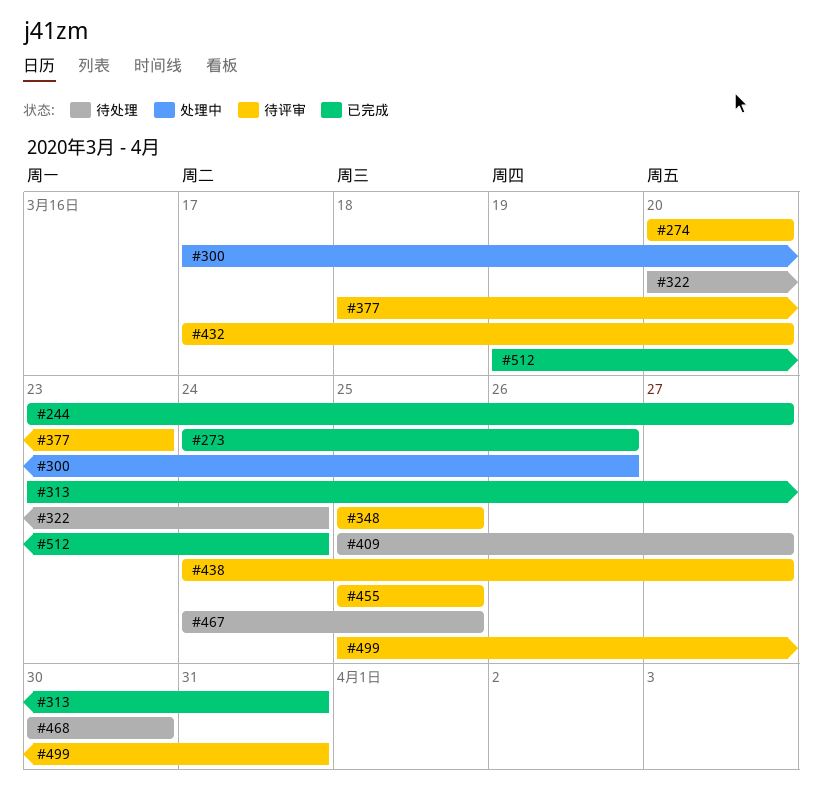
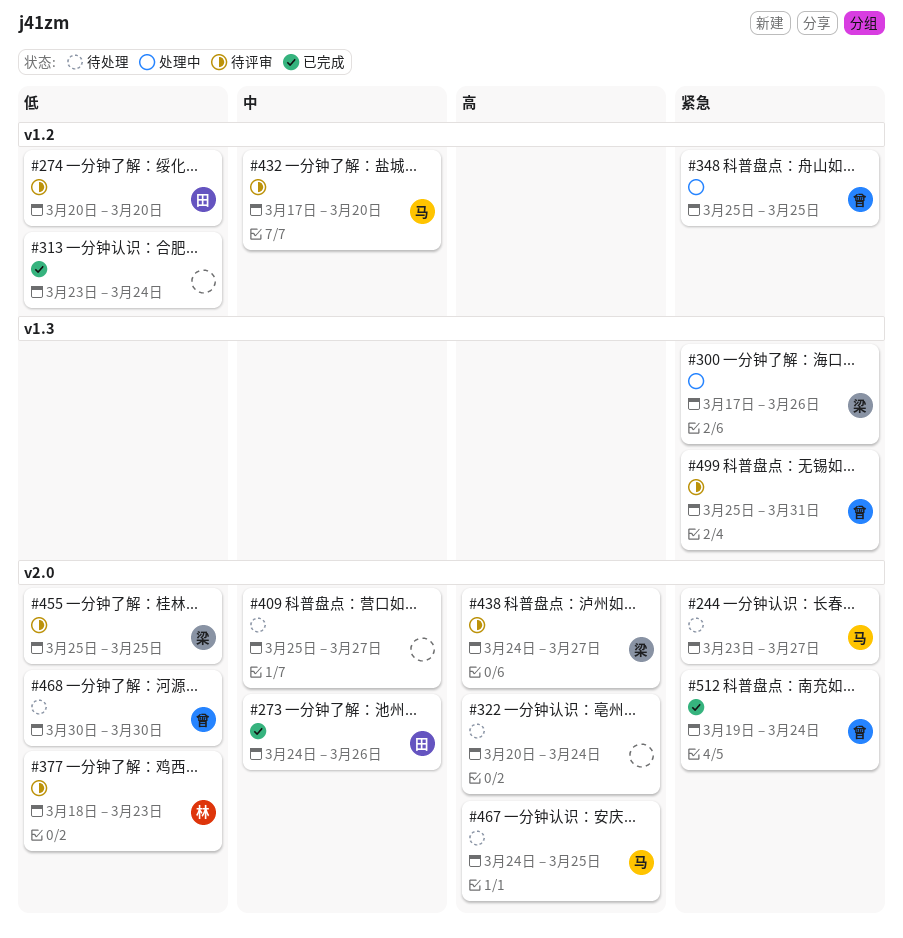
#244, status: 已完成 -> 待处理
#313, due: Mar 31 -> Mar 24
#348, status: 待评审 -> 处理中

